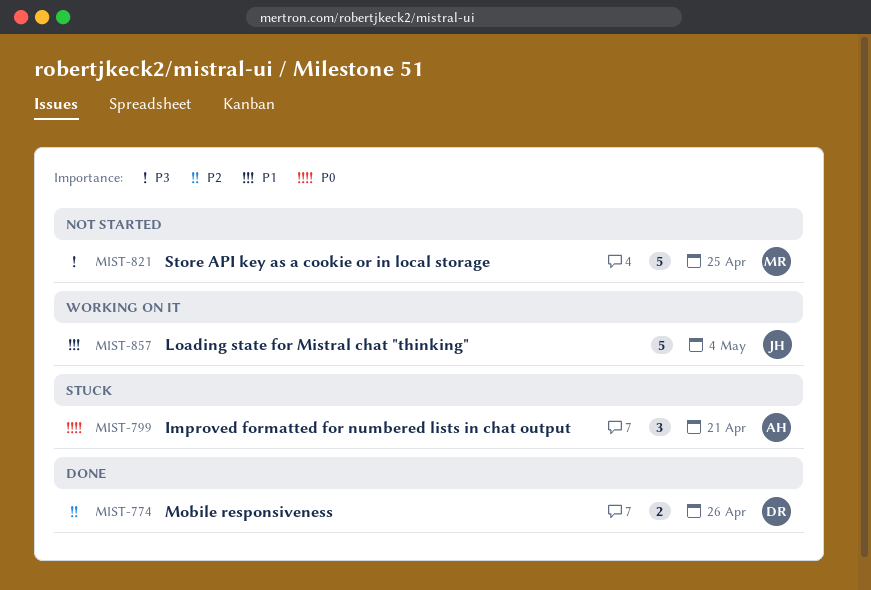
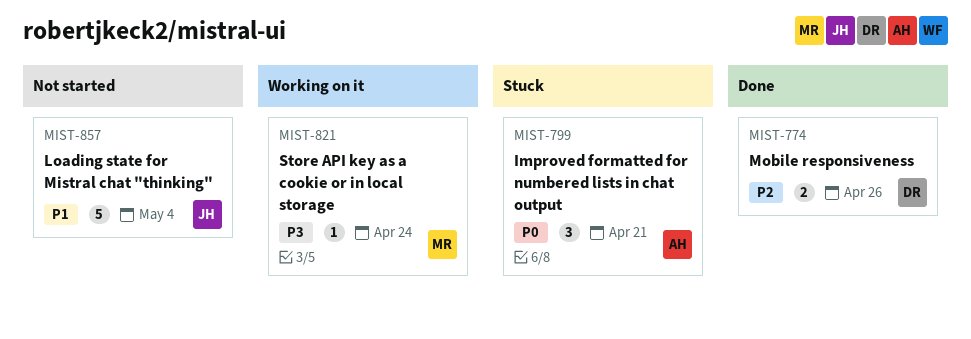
MIST-821, status: Not started -> Working on it
MIST-821, estimate: 5 -> 1
MIST-821, due: Apr 25 -> Apr 24
MIST-857, status: Working on it -> Not started

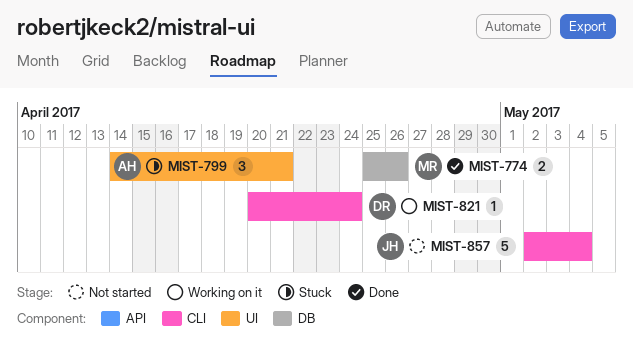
MIST-774, owner: DR -> MR
MIST-821, owner: MR -> DR

